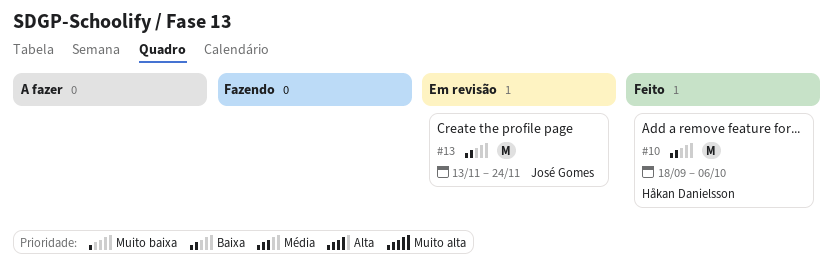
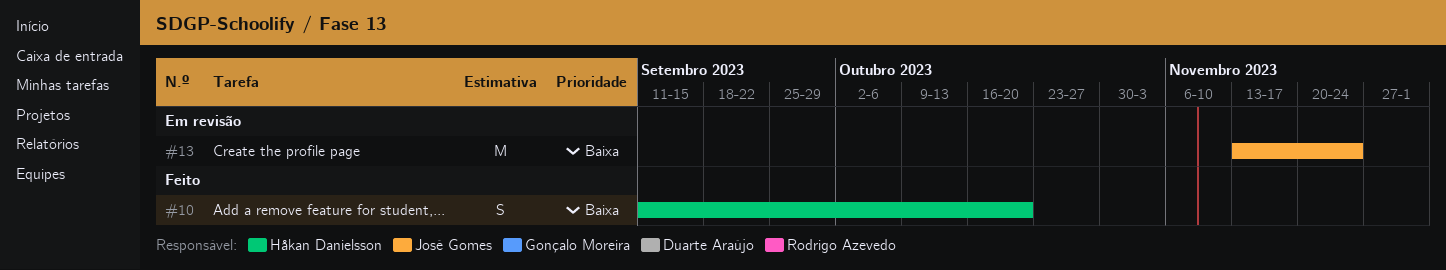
#10, estimate: M -> S
#10, start: Sep 18 -> Sep 11
#10, due: Oct 6 -> Oct 20

